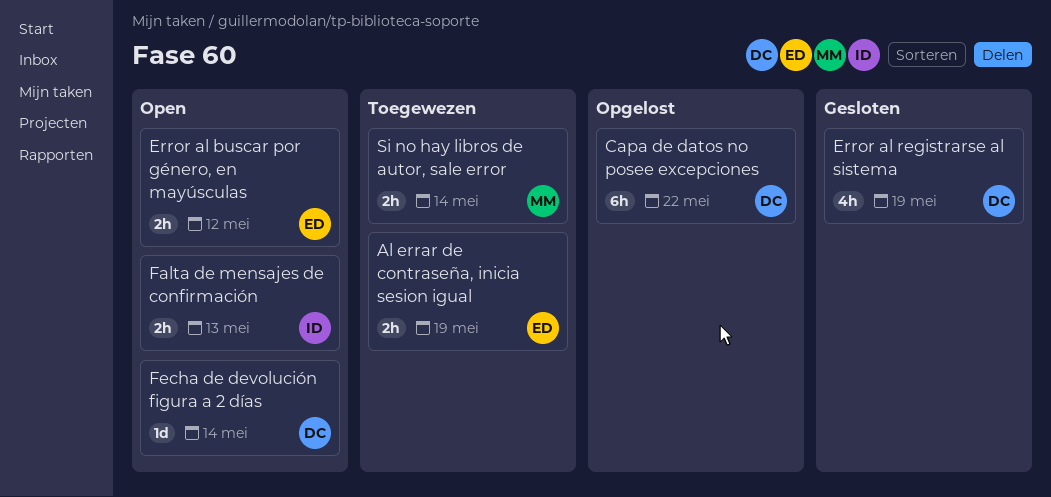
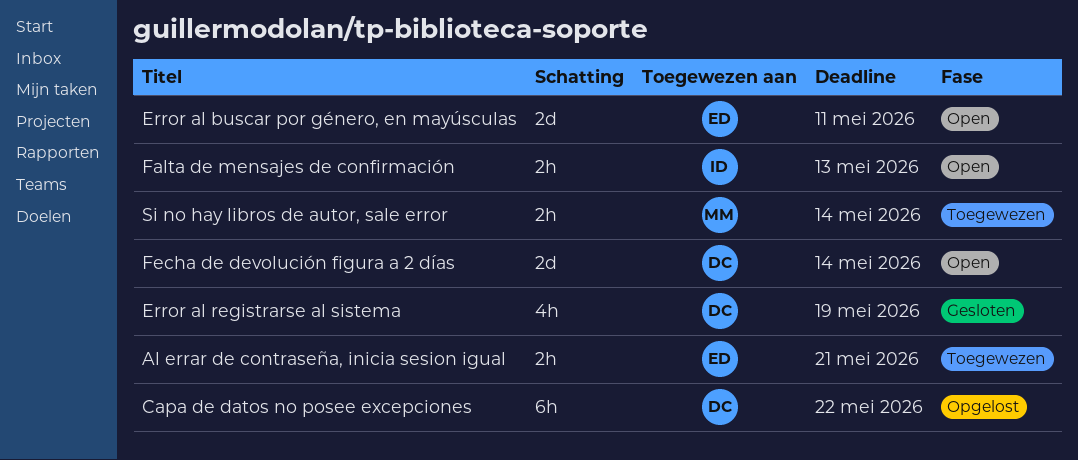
Al errar de contraseña, inicia sesion igual, due: May 19 -> May 21
Error al buscar por género, en mayúsculas, estimate: 2h -> 2d
Error al buscar por género, en mayúsculas, due: May 12 -> May 11
Fecha de devolución figura a 2 días, estimate: 1d -> 2d

